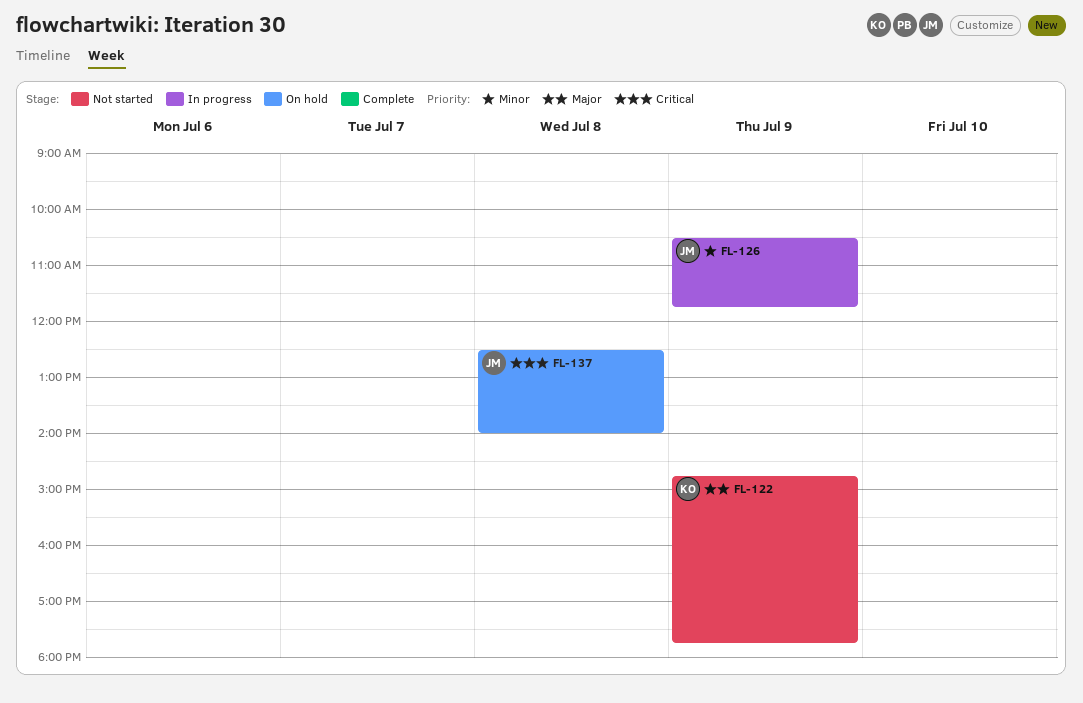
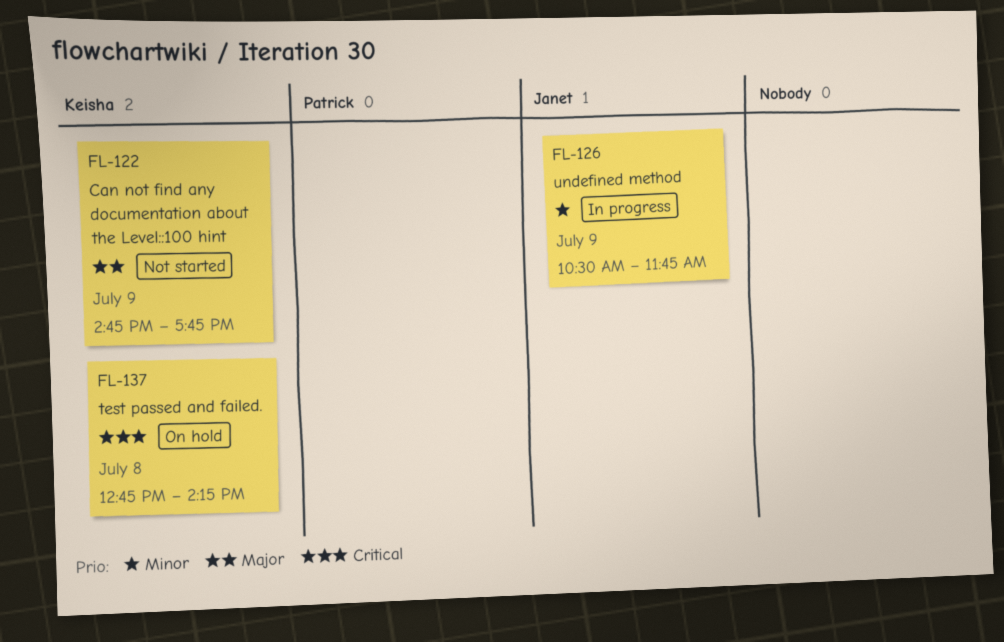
FL-137, owner: Janet -> Keisha
FL-137, begins: 12:30 -> 12:45
FL-137, ends: 14:00 -> 14:15

